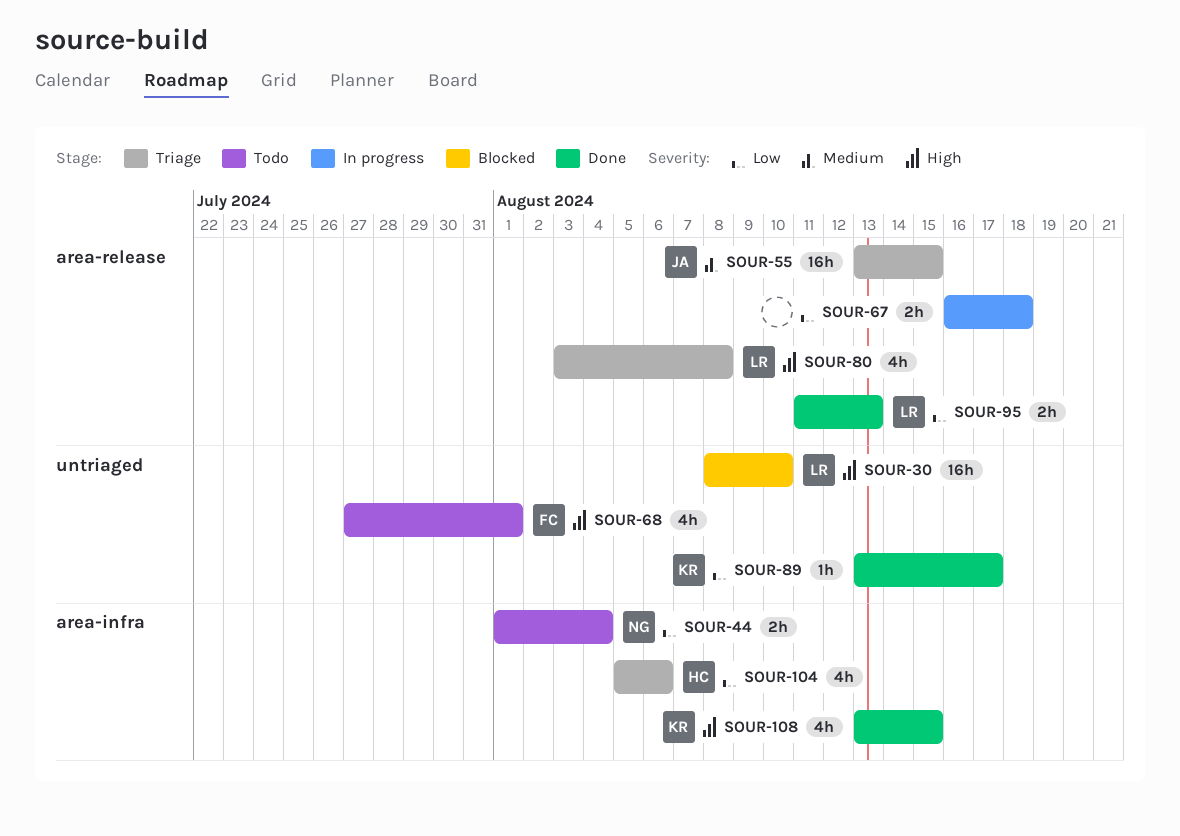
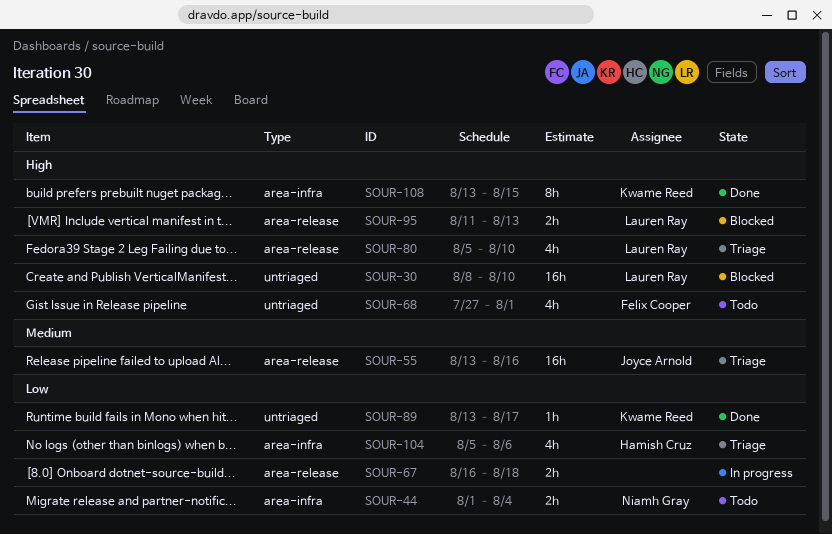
SOUR-55, due: Aug 15 -> Aug 16
SOUR-80, start: Aug 3 -> Aug 5
SOUR-80, due: Aug 8 -> Aug 10
SOUR-95, status: Done -> Blocked
SOUR-95, priority: Low -> High
SOUR-108, estimate: 4h -> 8h

